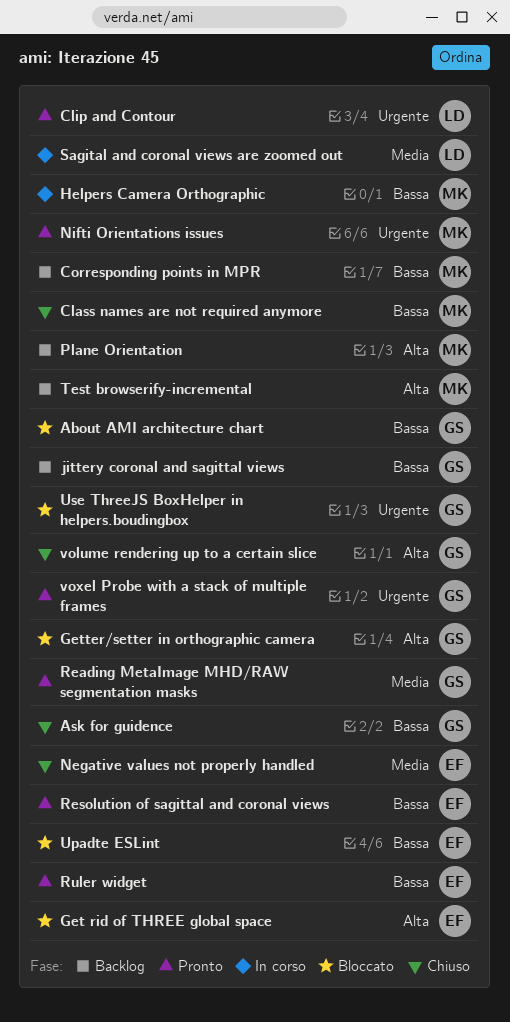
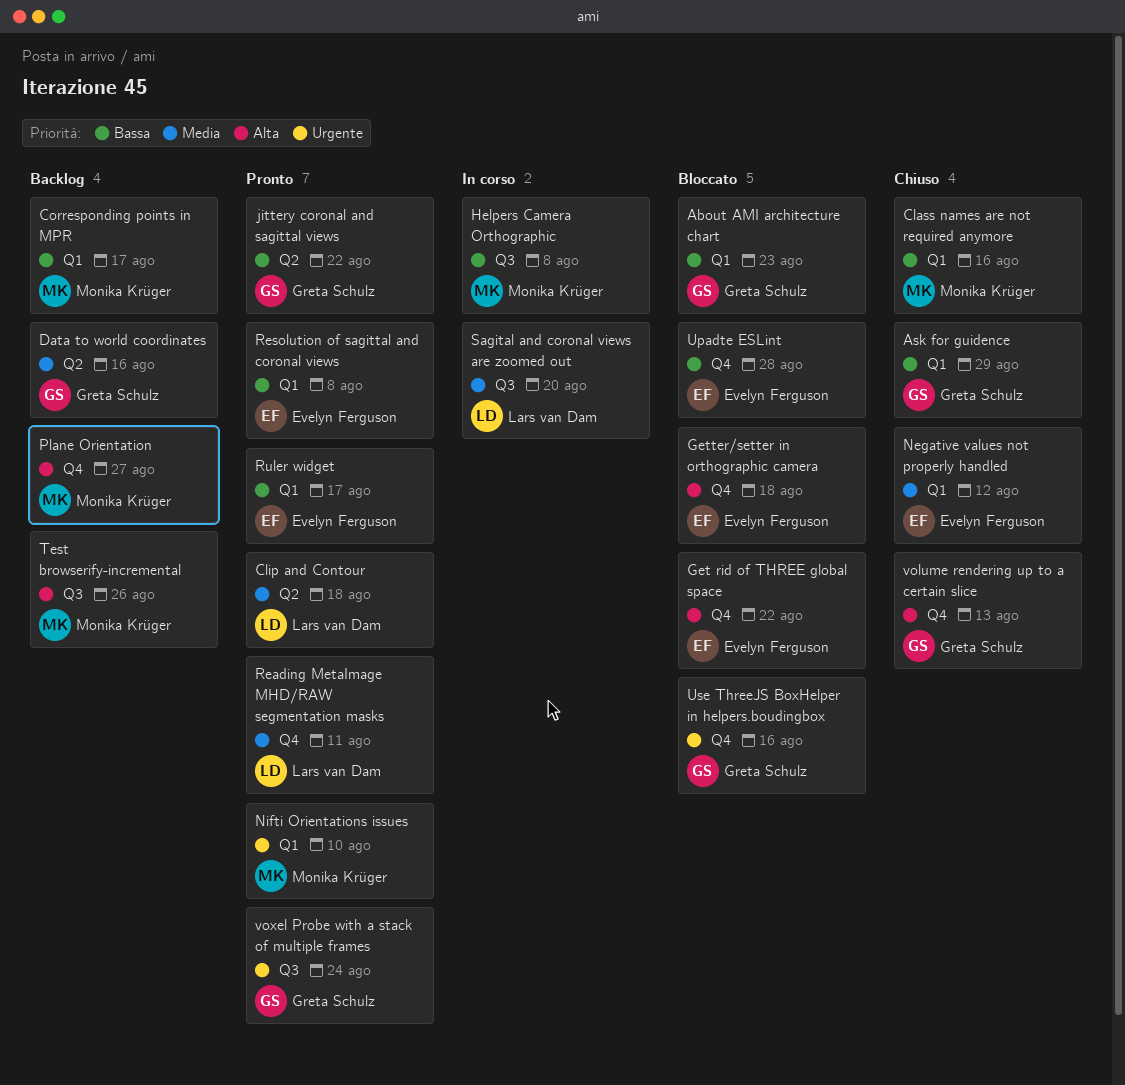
Clip and Contour, priority: Urgente -> Media
Data to world coordinates: none -> present
Getter/setter in orthographic camera, owner: Greta Schulz -> Evelyn Ferguson
jittery coronal and sagittal views, status: Backlog -> Pronto
Reading MetaImage MHD/RAW segmentation masks, owner: Greta Schulz -> Lars van Dam

